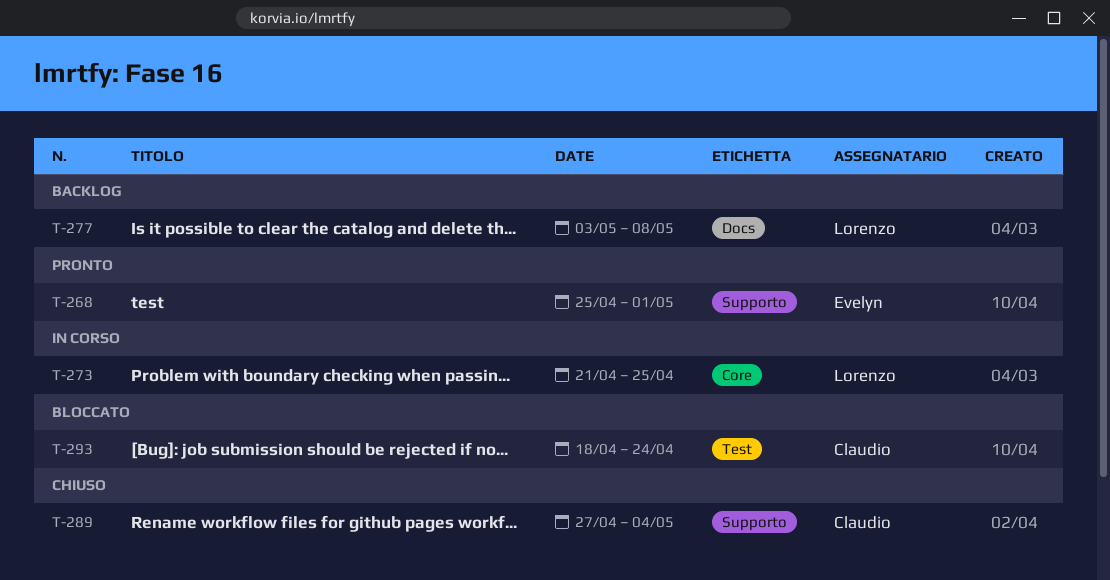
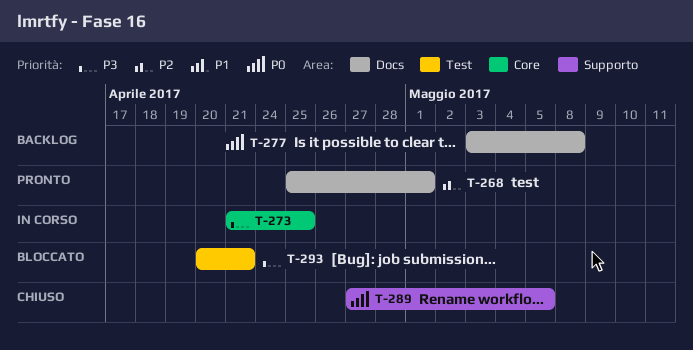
T-268, label: Supporto -> Docs
T-289, due: May 4 -> May 5
T-293, start: Apr 18 -> Apr 20
T-293, due: Apr 24 -> Apr 21

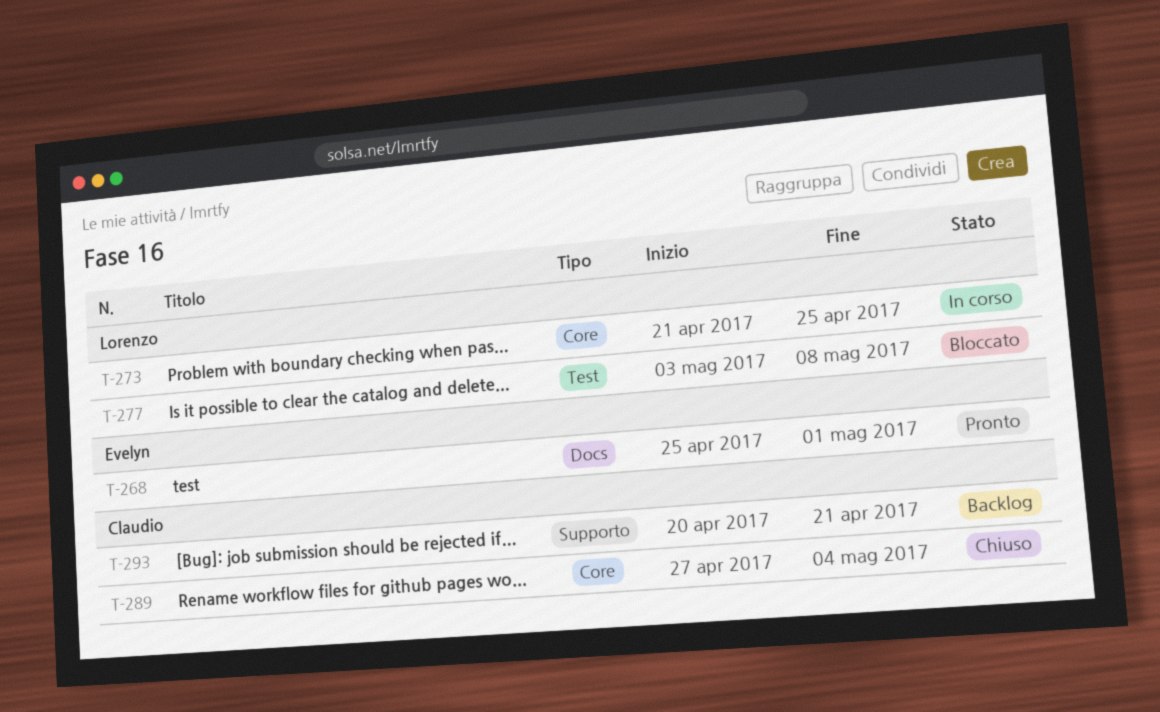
T-277, status: Backlog -> Bloccato
T-277, label: Docs -> Test
T-289, label: Supporto -> Core
T-289, due: May 5 -> May 4
T-293, status: Bloccato -> Backlog
T-293, label: Test -> Supporto

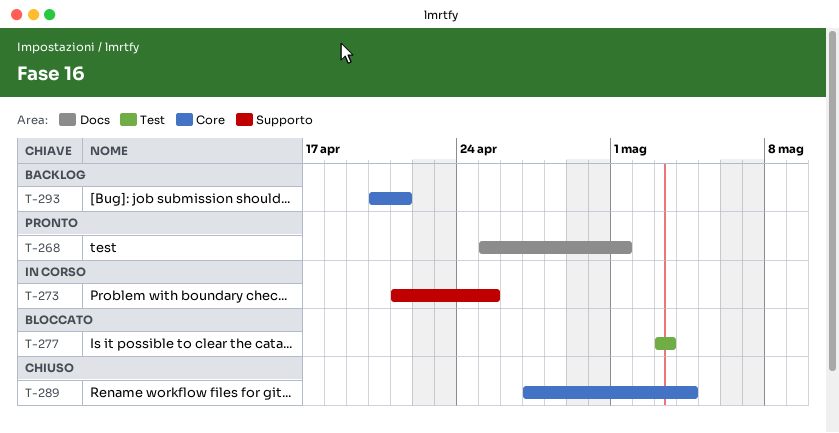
T-273, label: Core -> Supporto
T-277, due: May 8 -> May 3
T-293, label: Supporto -> Core

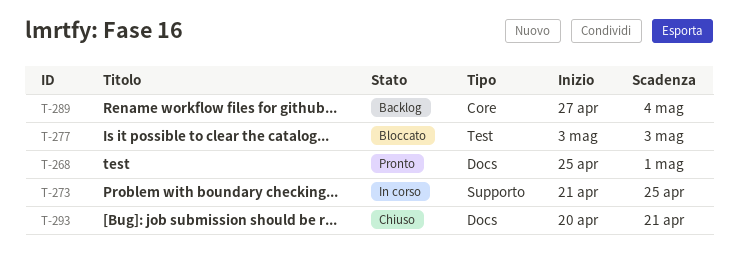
T-289, status: Chiuso -> Backlog
T-293, status: Backlog -> Chiuso
T-293, label: Core -> Docs

